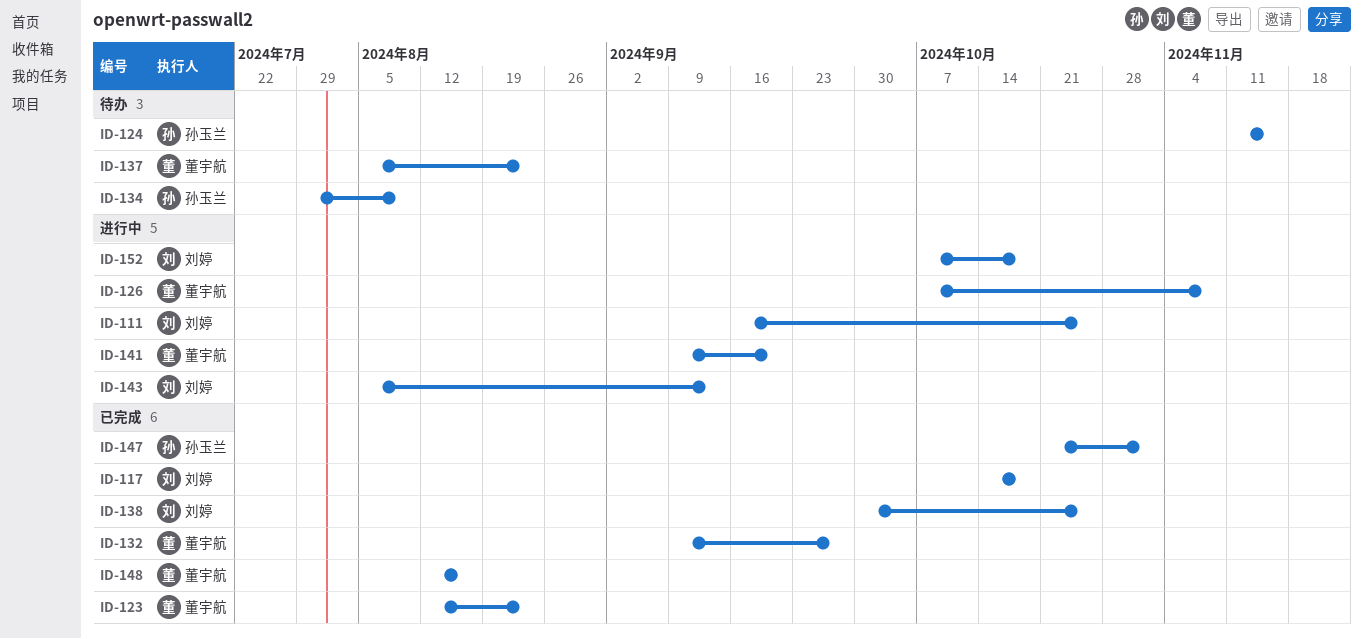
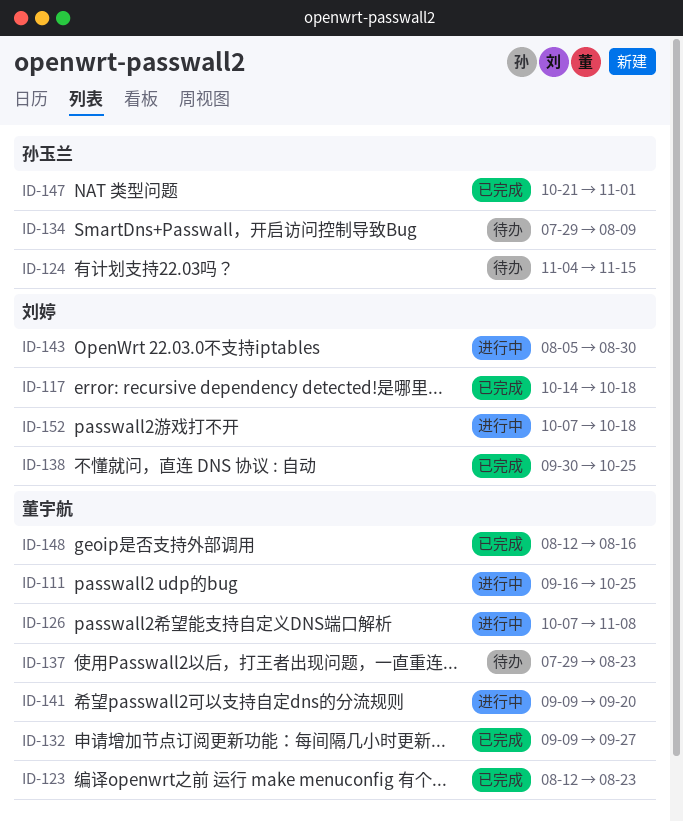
ID-111, owner: 刘婷 -> 董宇航
ID-124, start: Nov 11 -> Nov 4
ID-137, start: Aug 5 -> Jul 29
ID-143, due: Sep 13 -> Aug 30

